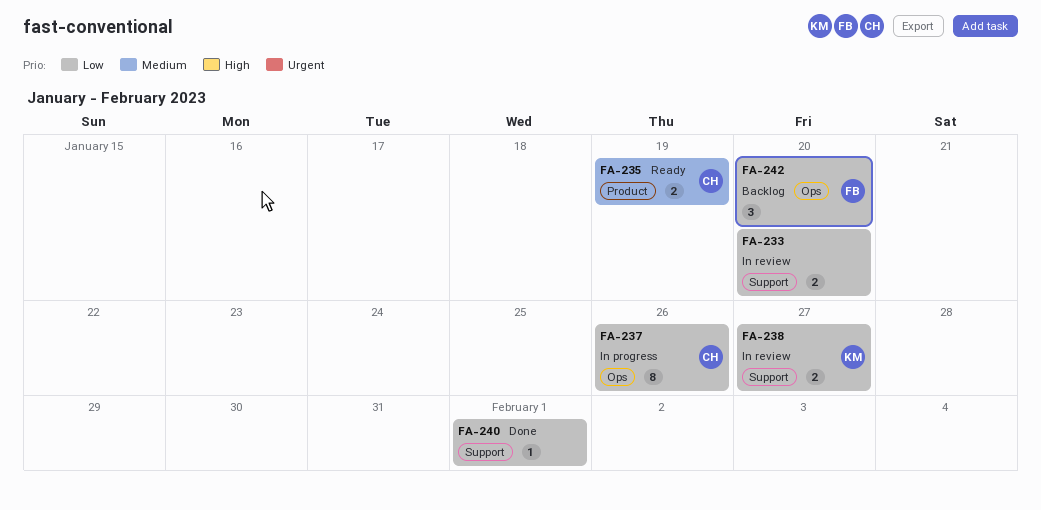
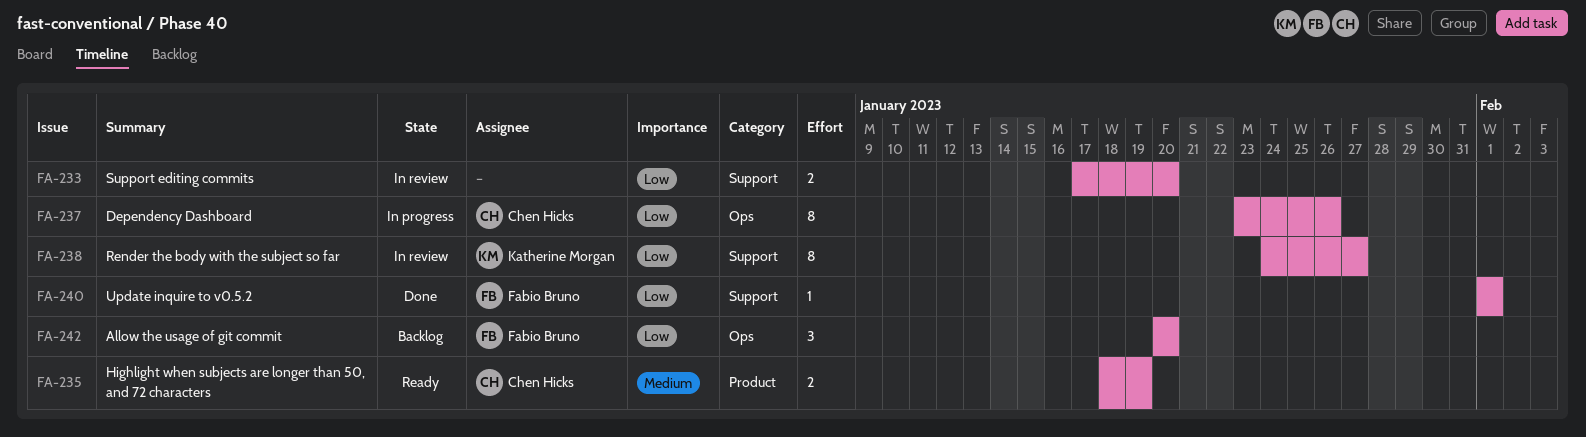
FA-238, estimate: 2 -> 8
FA-240, owner: none -> Fabio Bruno

